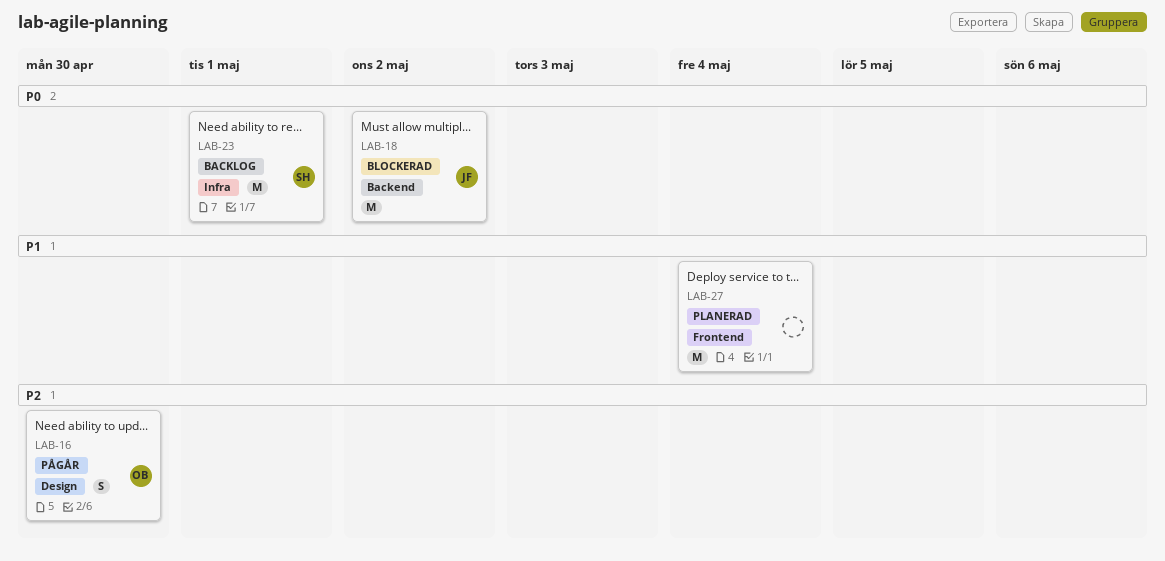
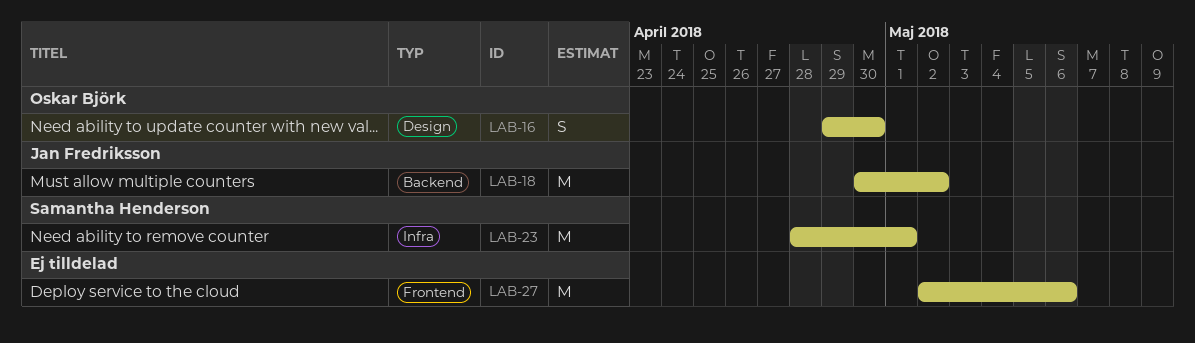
LAB-27, due: May 4 -> May 6

